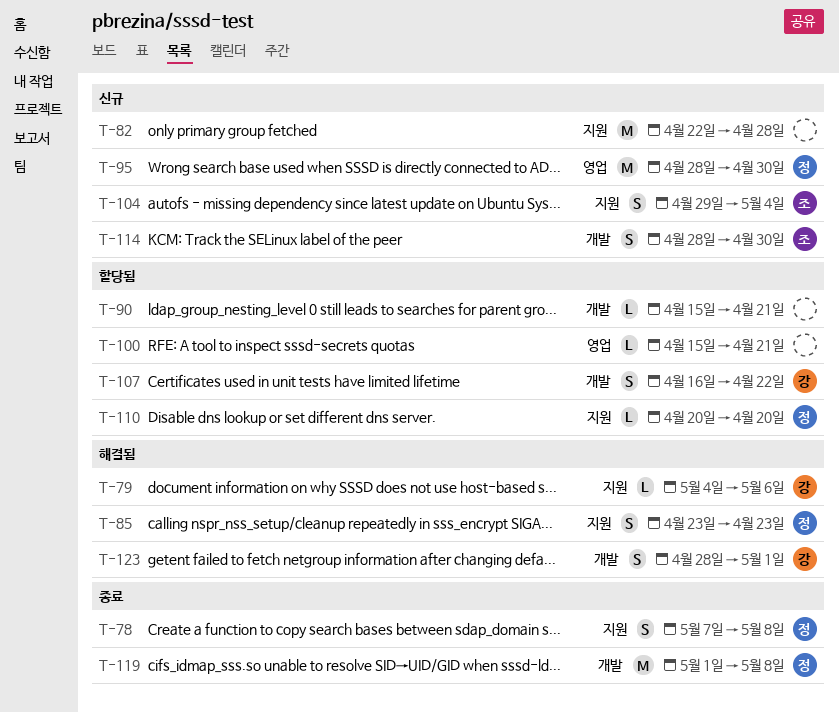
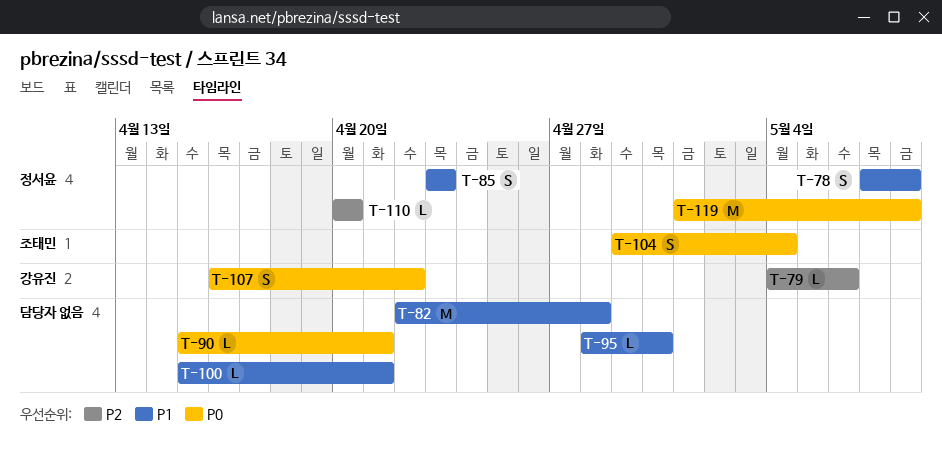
T-95, owner: 정서윤 -> none
T-95, estimate: M -> L
T-114: present -> none
T-123: present -> none

